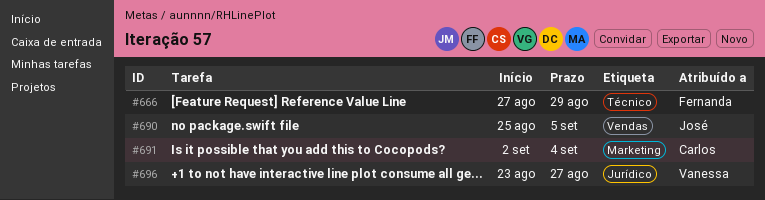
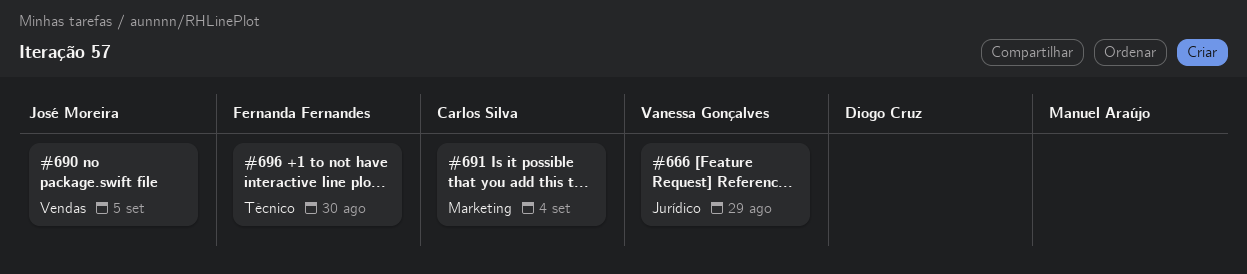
#666, owner: Fernanda Fernandes -> Vanessa Gonçalves
#666, label: Técnico -> Jurídico
#696, owner: Vanessa Gonçalves -> Fernanda Fernandes
#696, label: Jurídico -> Técnico
#696, due: Aug 27 -> Aug 30

